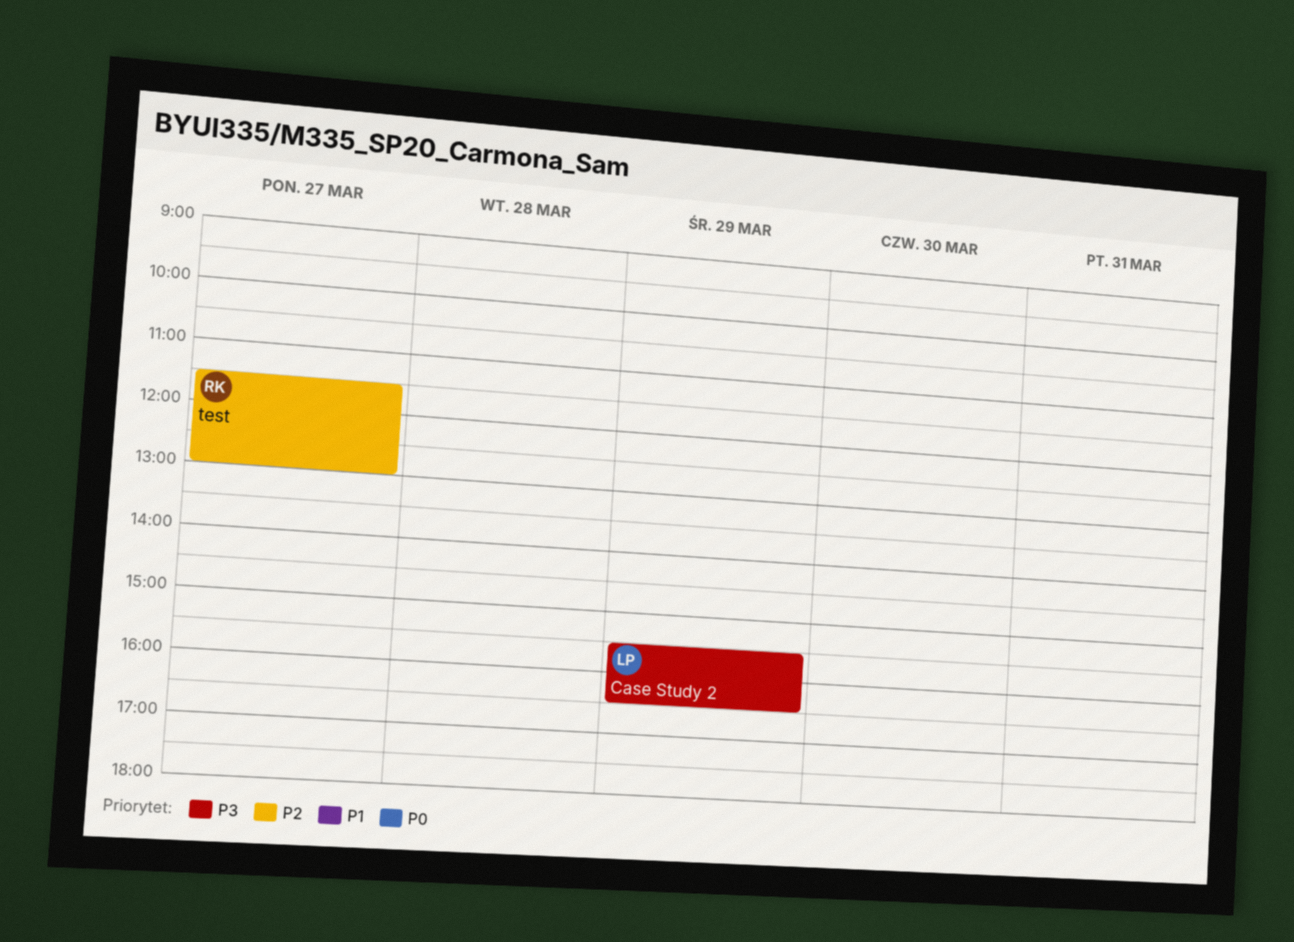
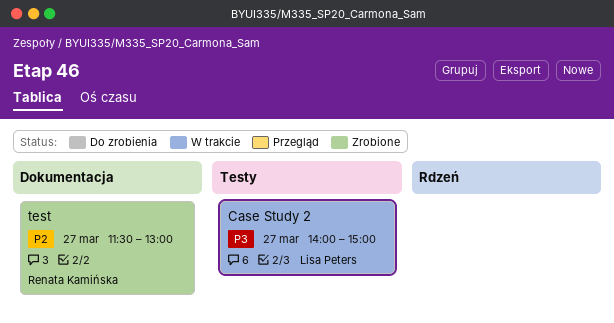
Case Study 2, day: Mar 29 -> Mar 27
Case Study 2, begins: 15:30 -> 14:00
Case Study 2, ends: 16:30 -> 15:00

